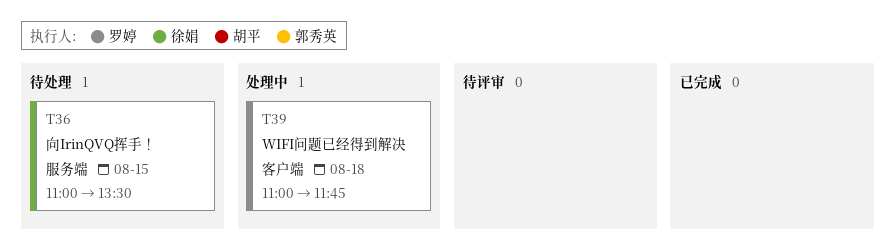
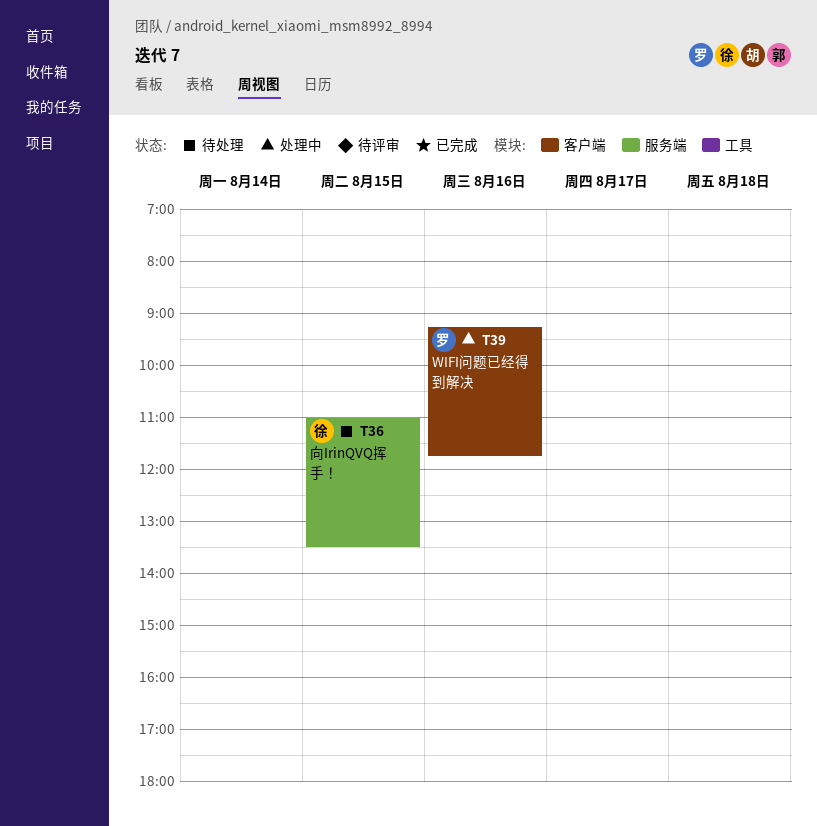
T39, day: Aug 18 -> Aug 16
T39, begins: 11:00 -> 09:15

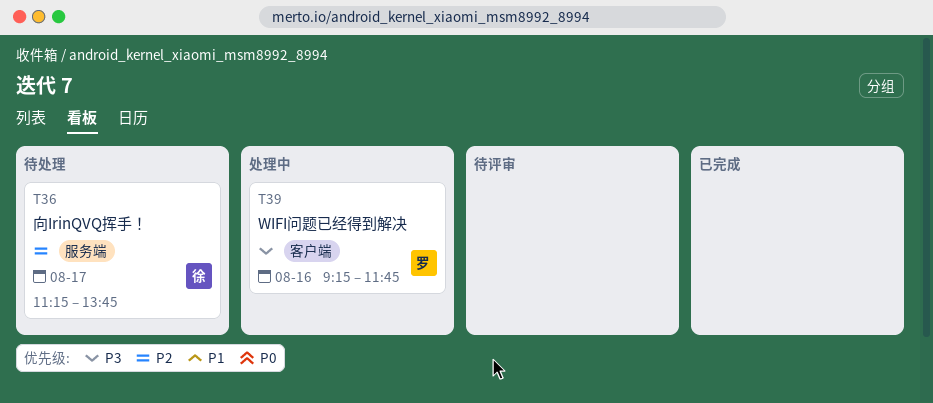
T36, day: Aug 15 -> Aug 17
T36, begins: 11:00 -> 11:15
T36, ends: 13:30 -> 13:45

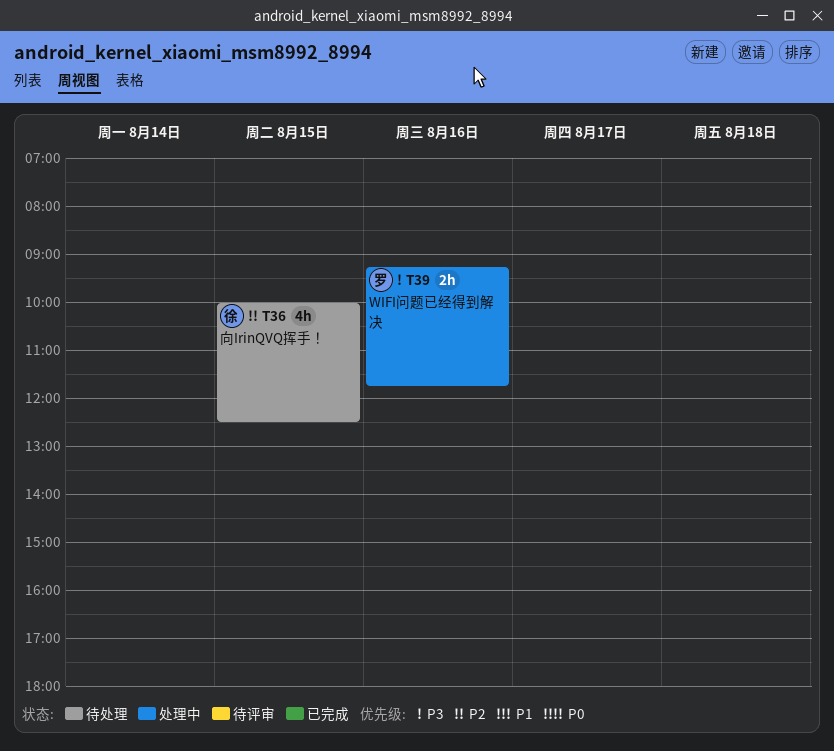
T36, day: Aug 17 -> Aug 15
T36, begins: 11:15 -> 10:00
T36, ends: 13:45 -> 12:30

